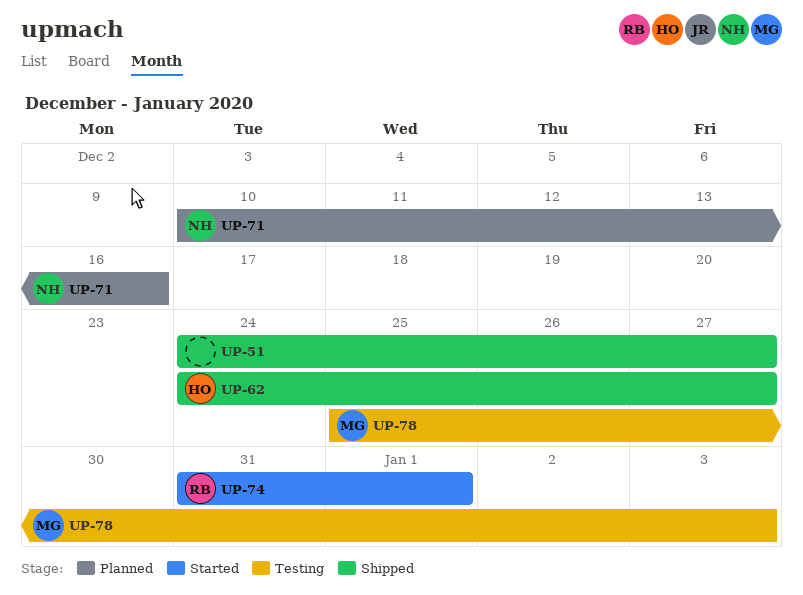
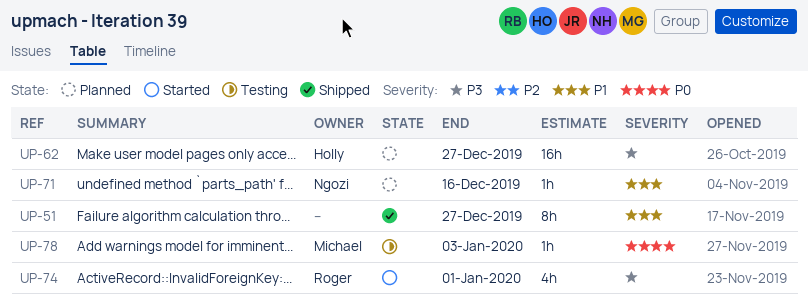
UP-62, status: Shipped -> Planned

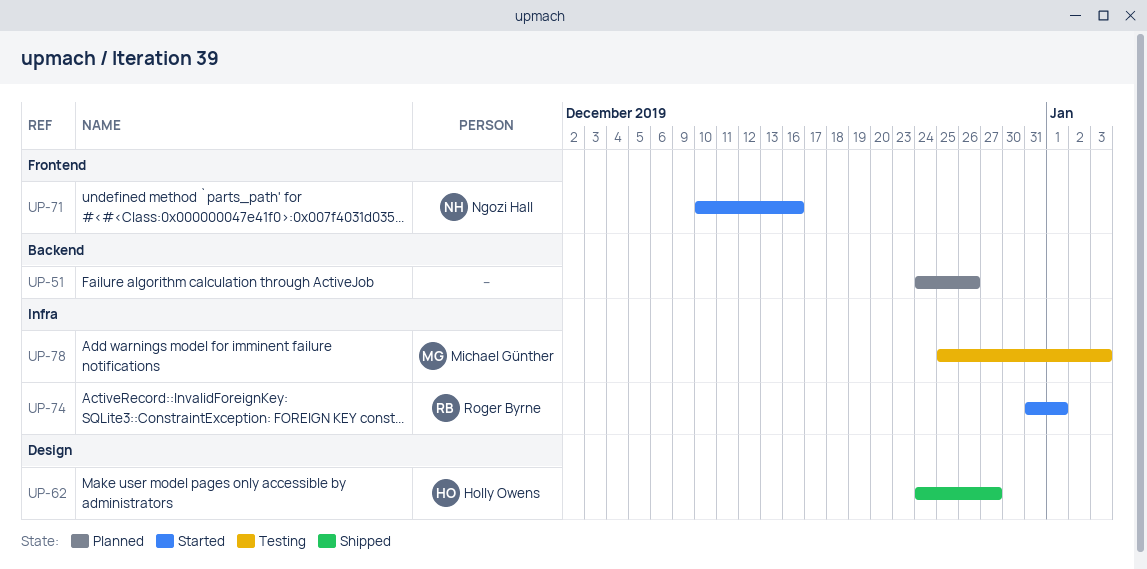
UP-51, status: Shipped -> Planned
UP-51, due: Dec 27 -> Dec 26
UP-62, status: Planned -> Shipped
UP-71, status: Planned -> Started

